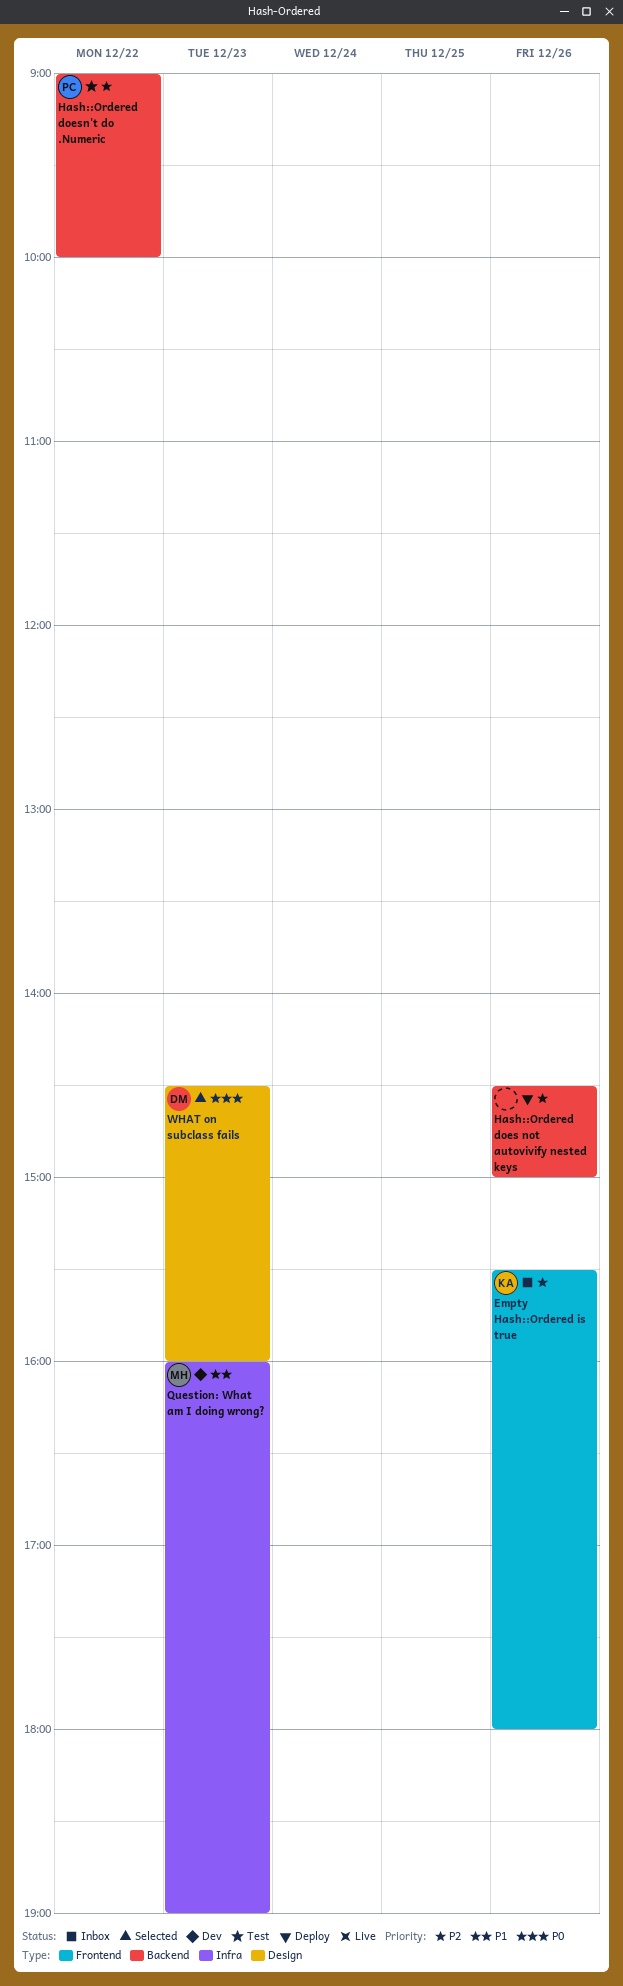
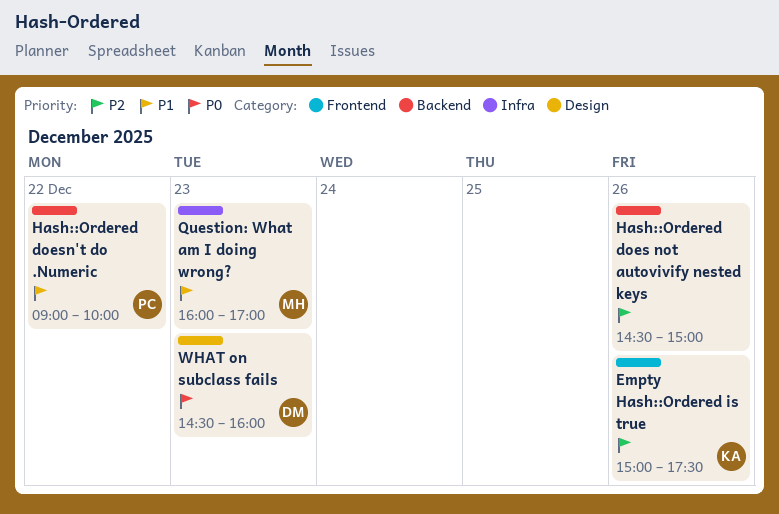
Empty Hash::Ordered is true, begins: 15:30 -> 15:00
Empty Hash::Ordered is true, ends: 18:00 -> 17:30
Hash::Ordered doesn't do .Numeric, priority: P2 -> P1
Question: What am I doing wrong?, ends: 19:00 -> 17:00

